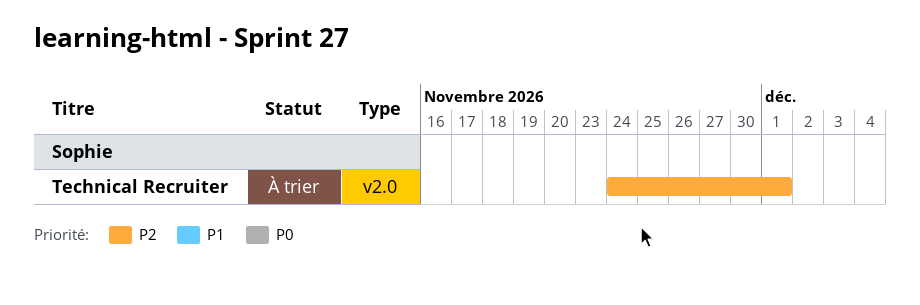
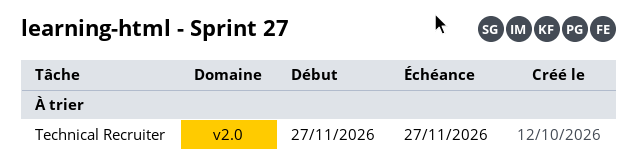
Technical Recruiter, start: Nov 24 -> Nov 27
Technical Recruiter, due: Dec 1 -> Nov 27

